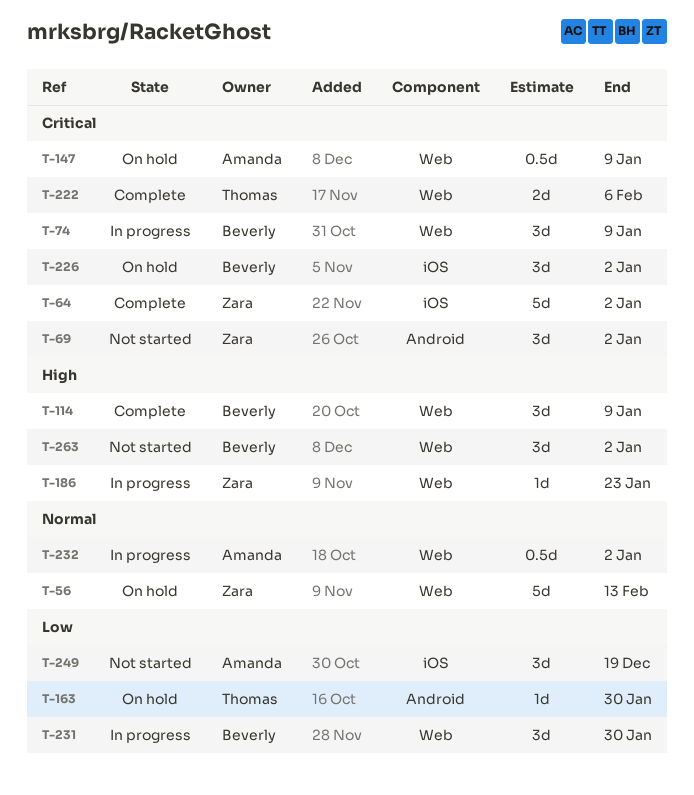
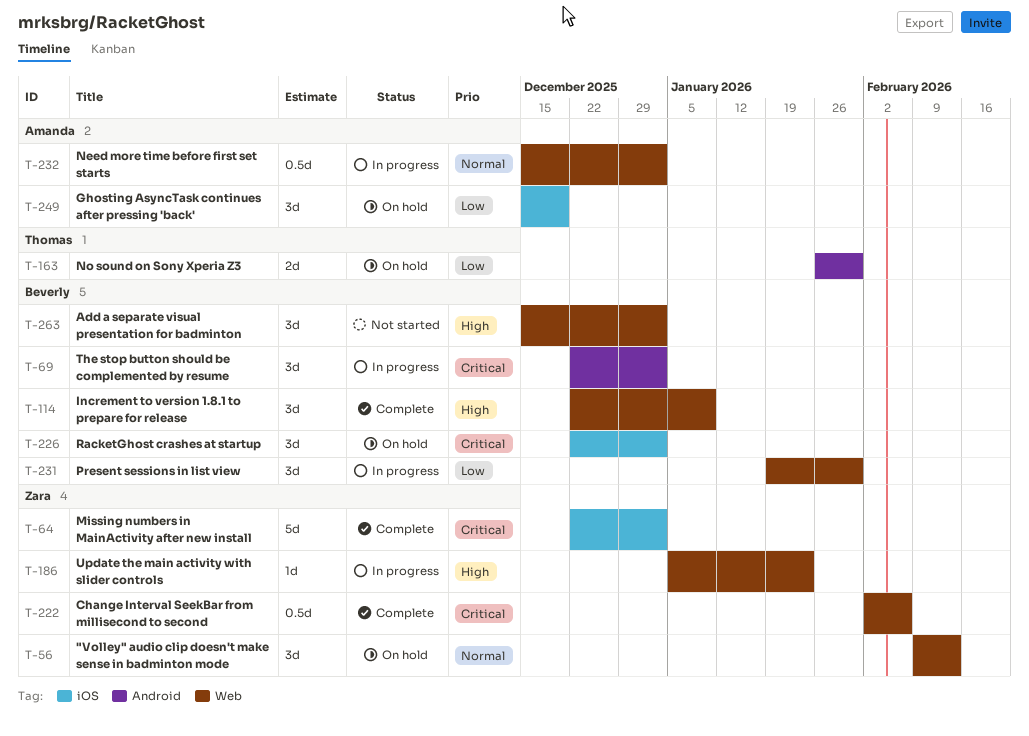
T-56, estimate: 5d -> 3d
T-69, status: Not started -> In progress
T-69, owner: Zara -> Beverly
T-74: present -> none
T-147: present -> none
T-163, estimate: 1d -> 2d
T-222, owner: Thomas -> Zara
T-222, estimate: 2d -> 0.5d
T-249, status: Not started -> On hold

